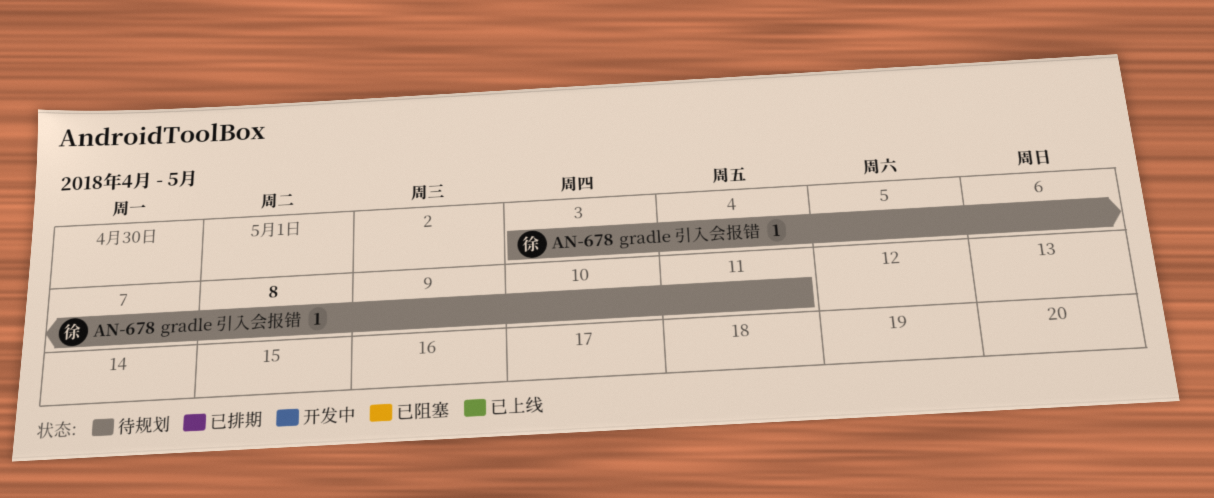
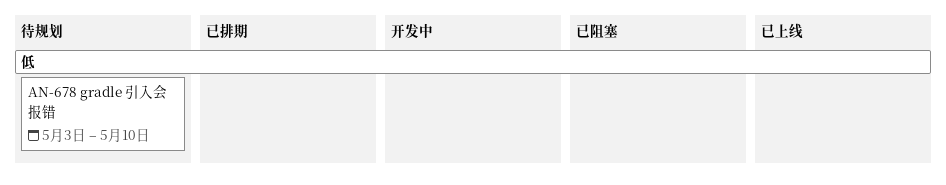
AN-678, due: May 11 -> May 10

